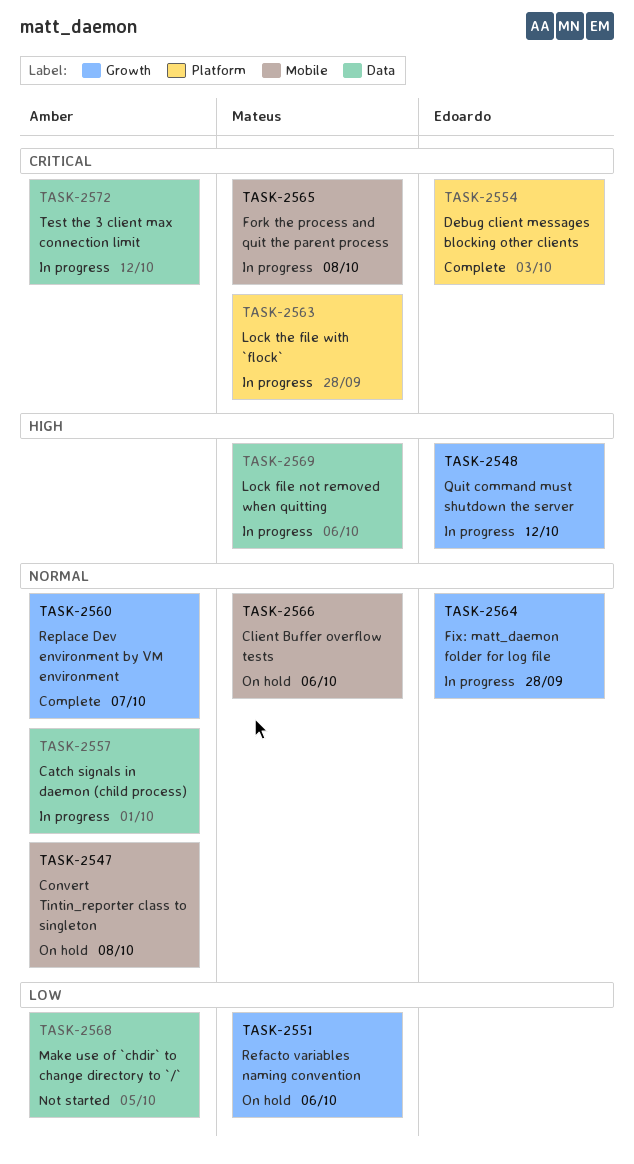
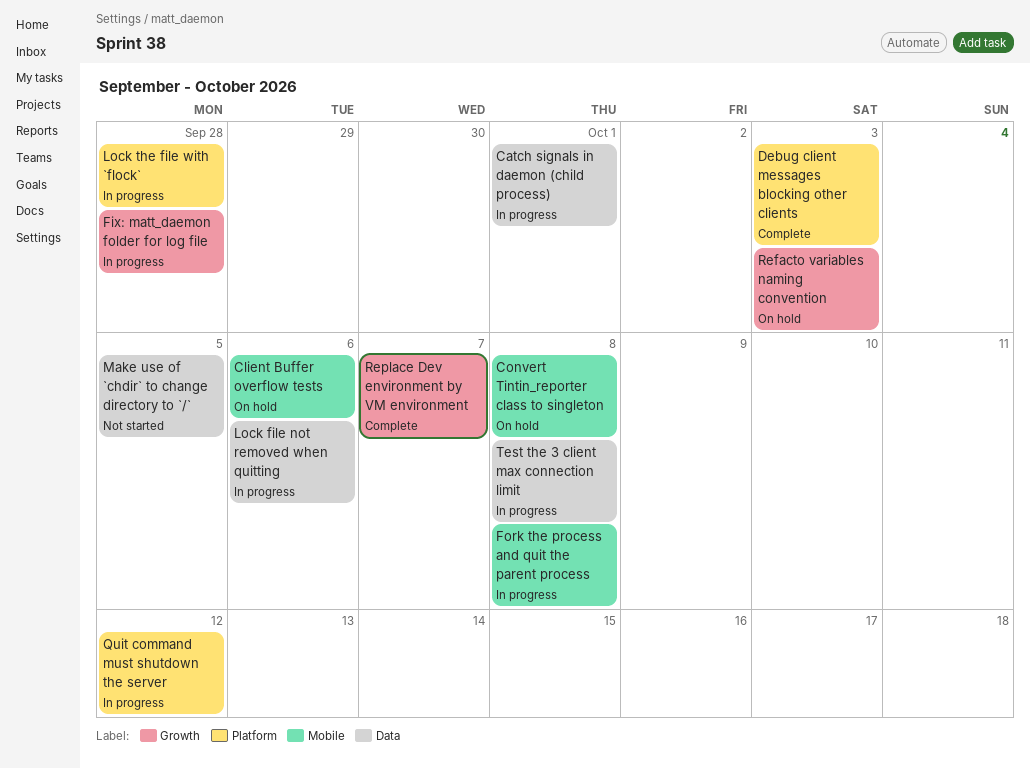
Quit command must shutdown the server, label: Growth -> Platform
Refacto variables naming convention, due: Oct 6 -> Oct 3
Test the 3 client max connection limit, due: Oct 12 -> Oct 8

